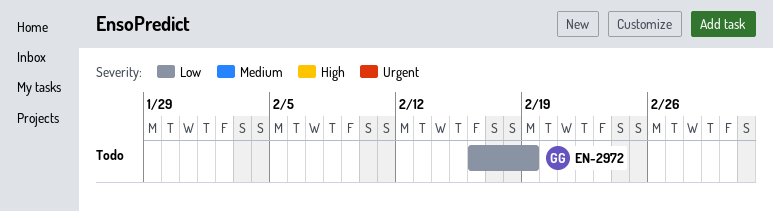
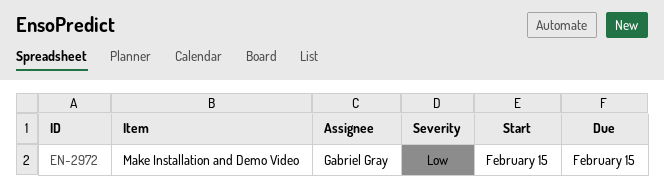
EN-2972, start: Feb 16 -> Feb 15
EN-2972, due: Feb 19 -> Feb 15

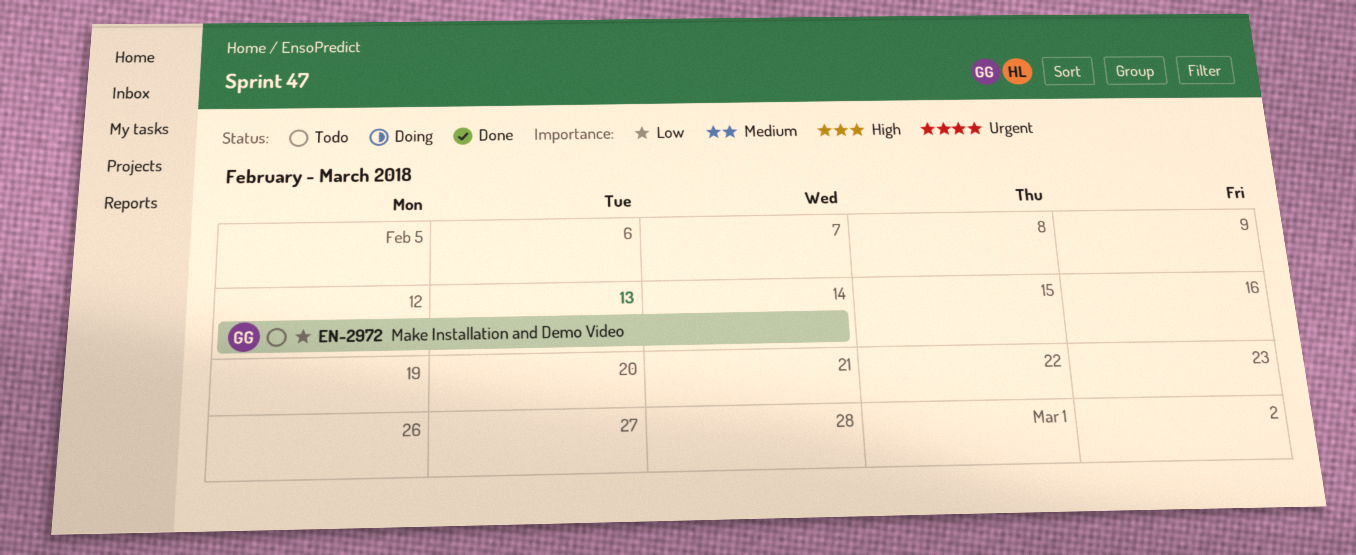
EN-2972, start: Feb 15 -> Feb 12
EN-2972, due: Feb 15 -> Feb 14

